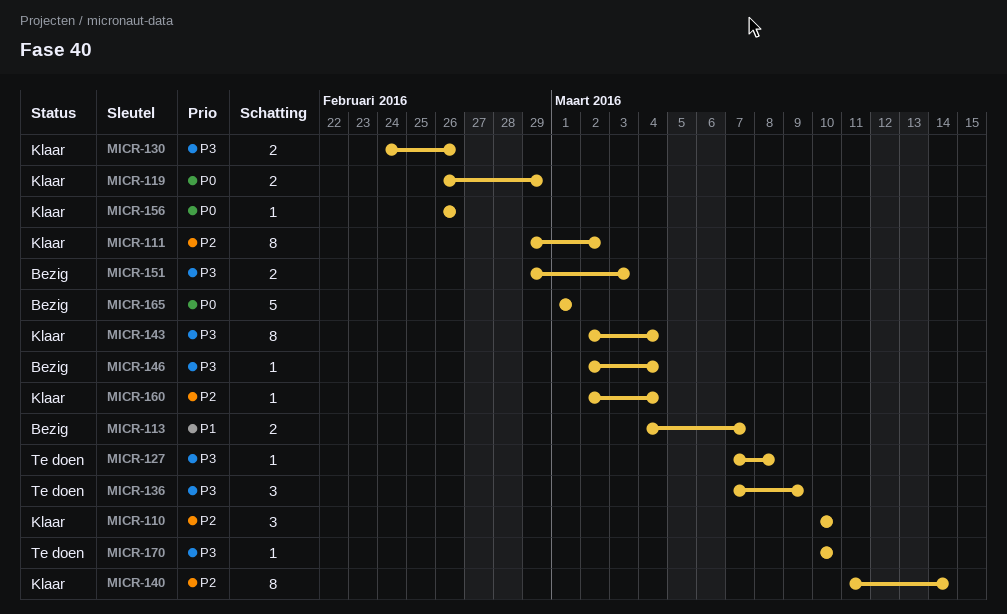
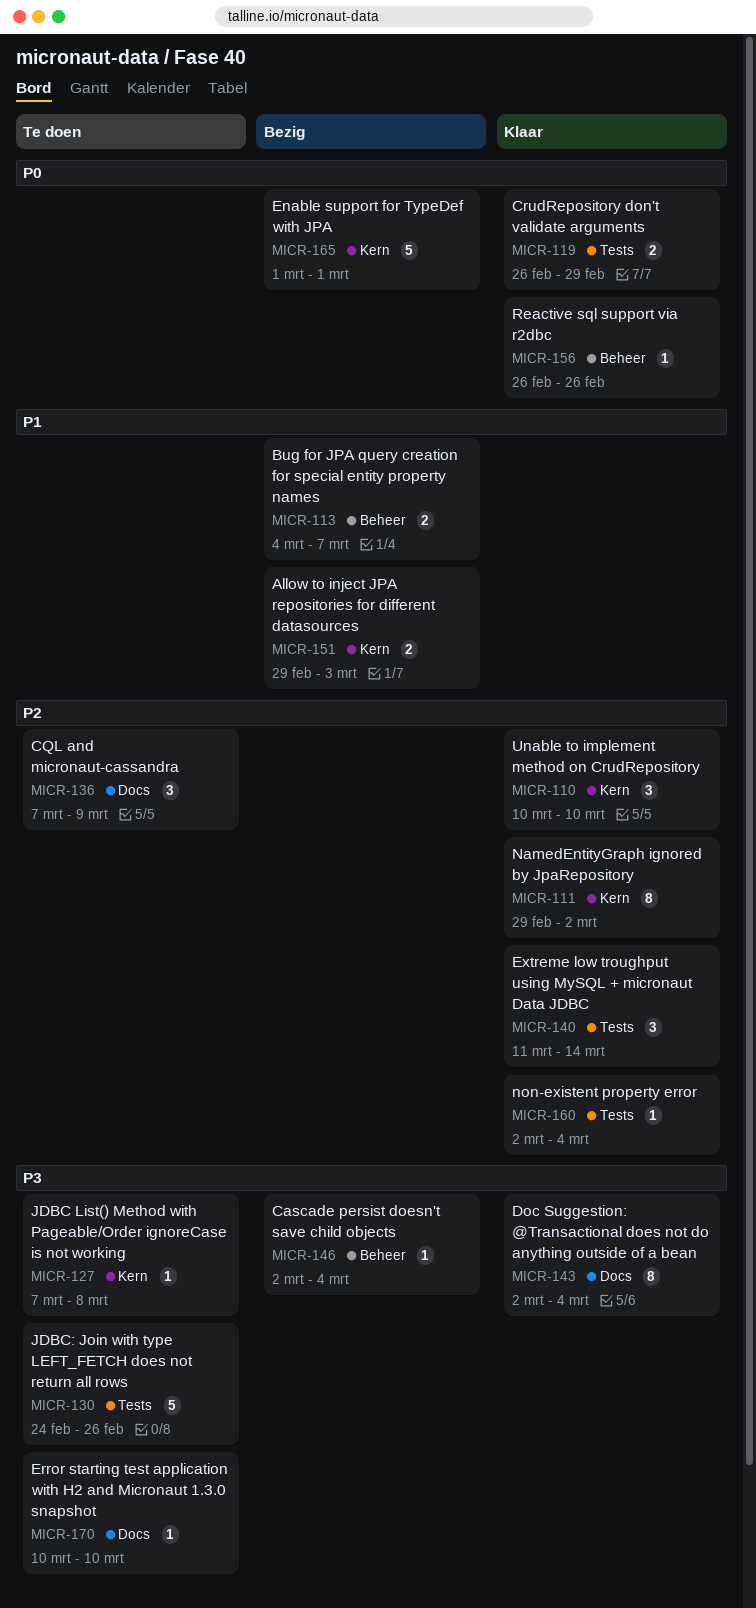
MICR-130, status: Klaar -> Te doen
MICR-130, estimate: 2 -> 5
MICR-136, priority: P3 -> P2
MICR-140, estimate: 8 -> 3
MICR-151, priority: P3 -> P1

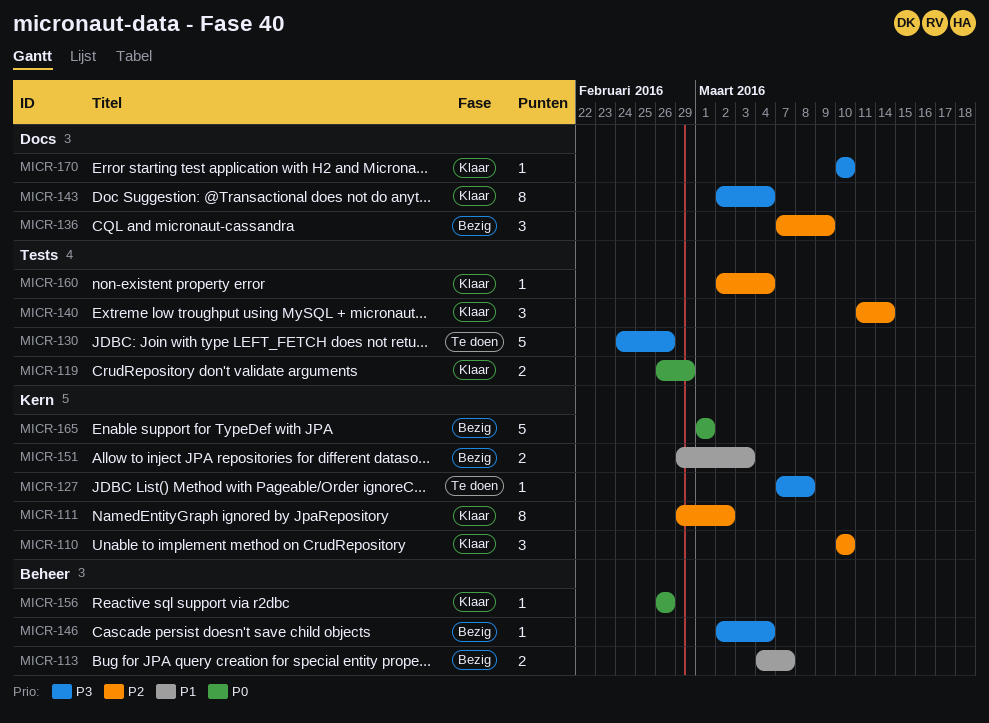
MICR-136, status: Te doen -> Bezig
MICR-170, status: Te doen -> Klaar

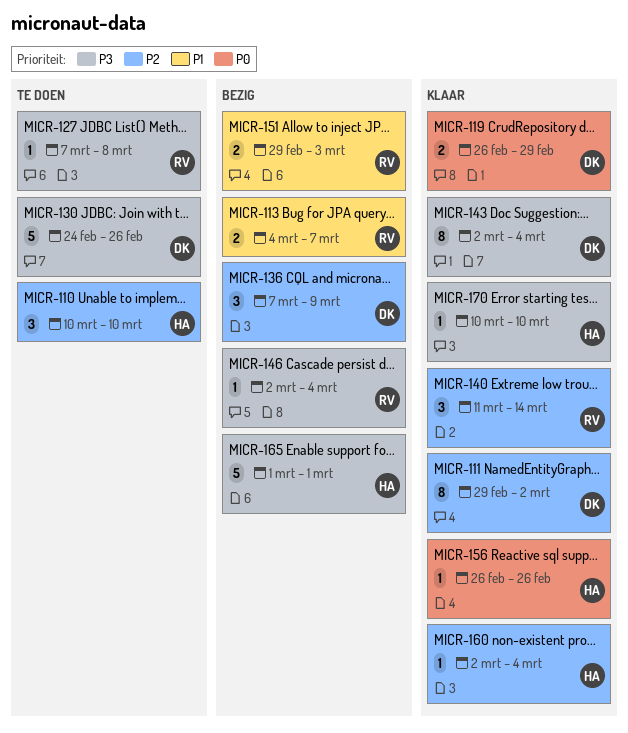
MICR-110, status: Klaar -> Te doen
MICR-165, priority: P0 -> P3

